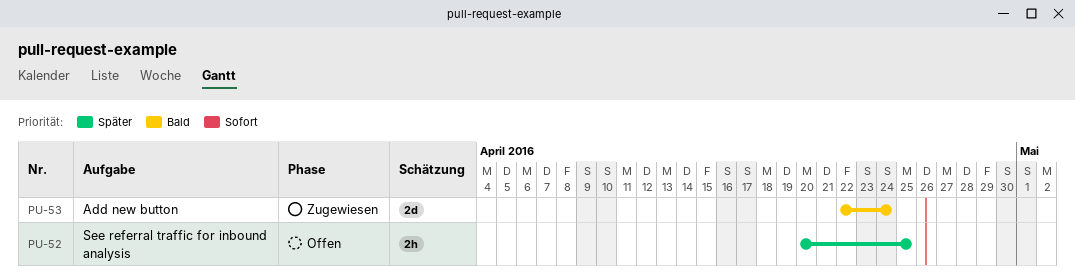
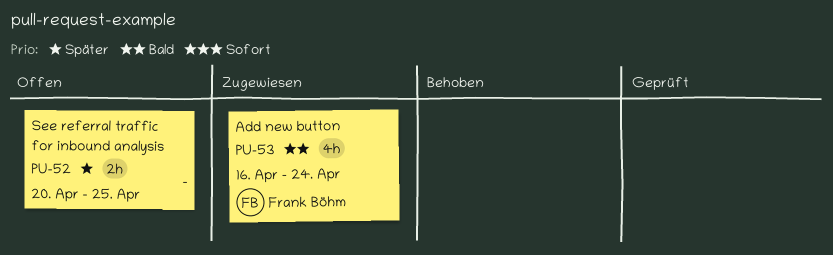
PU-53, estimate: 2d -> 4h
PU-53, start: Apr 22 -> Apr 16

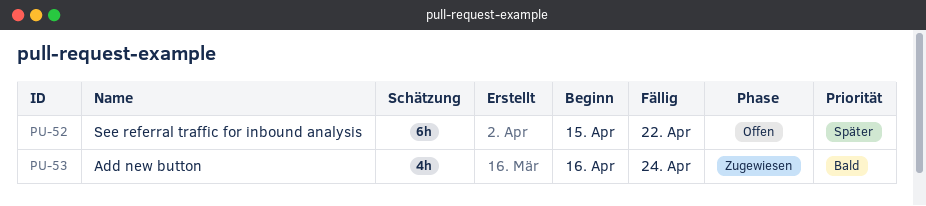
PU-52, estimate: 2h -> 6h
PU-52, start: Apr 20 -> Apr 15
PU-52, due: Apr 25 -> Apr 22

